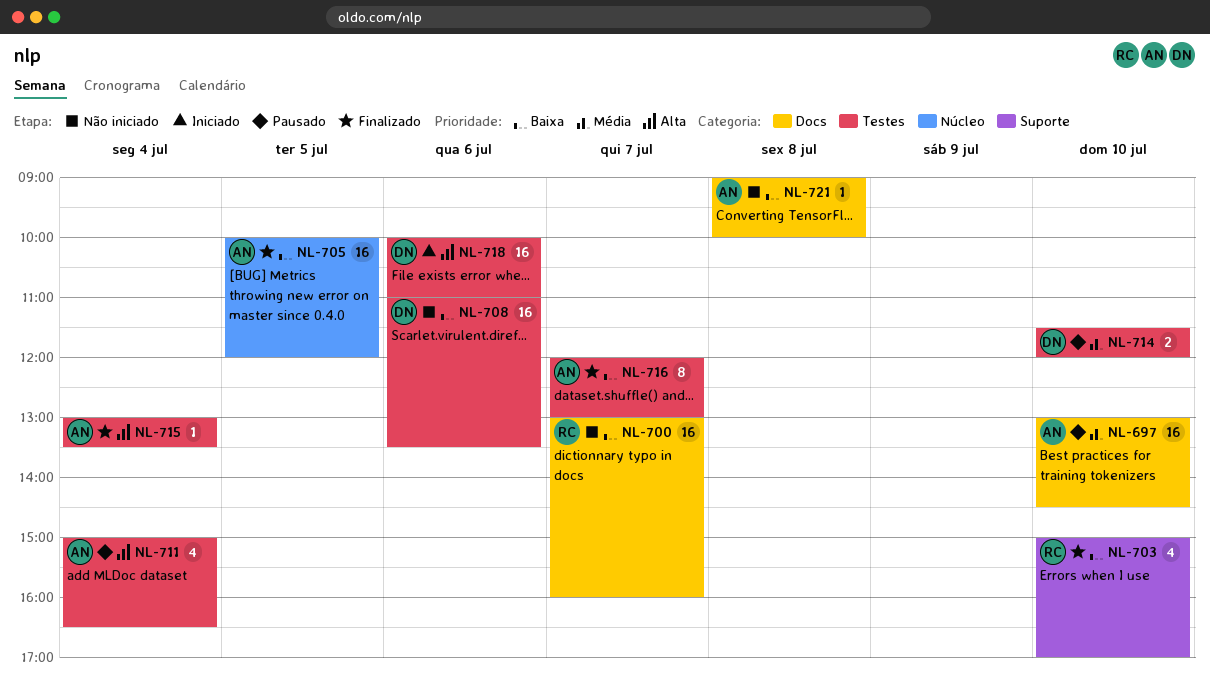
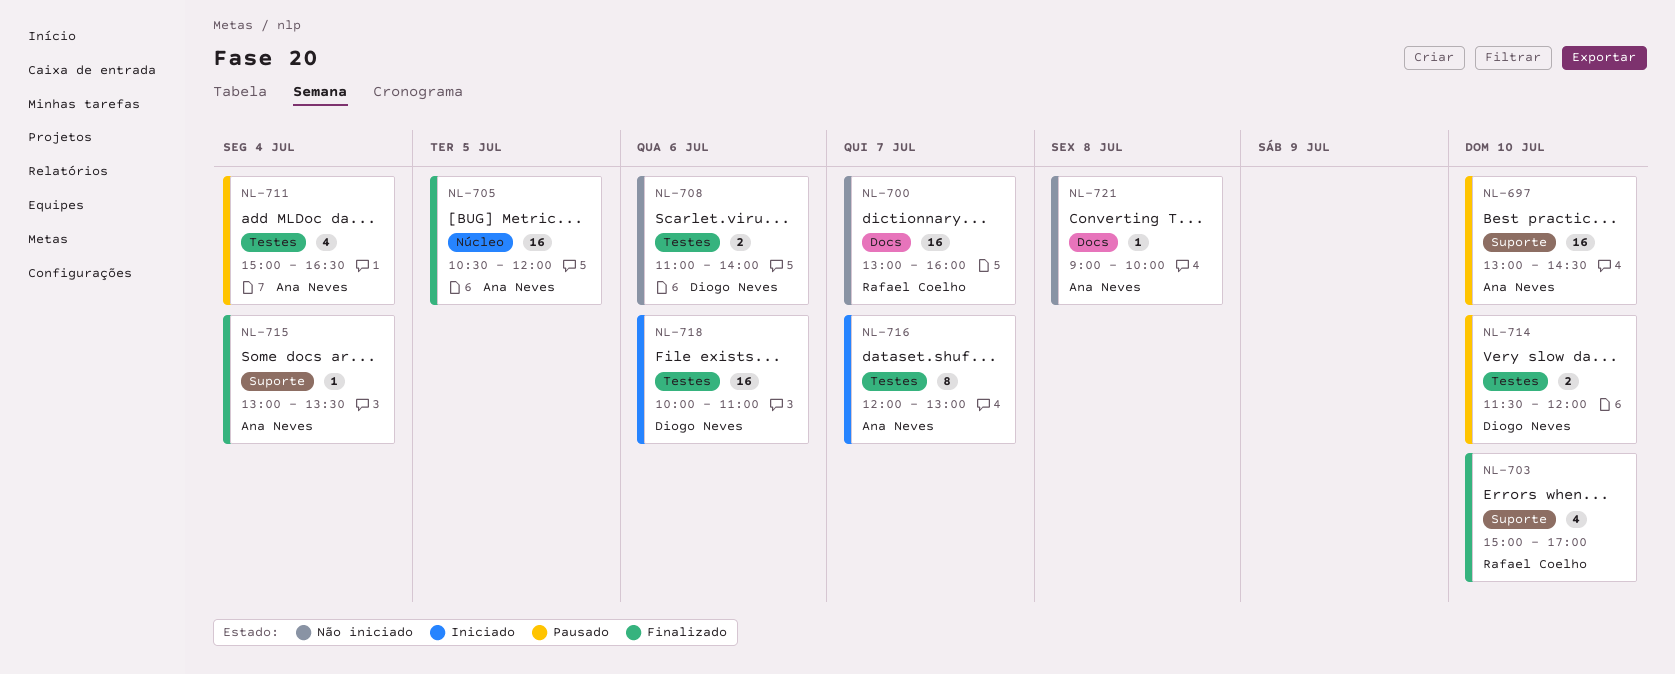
NL-697, label: Docs -> Suporte
NL-705, begins: 10:00 -> 10:30
NL-708, estimate: 16 -> 2
NL-708, ends: 13:30 -> 14:00
NL-715, label: Testes -> Suporte
NL-716, status: Finalizado -> Iniciado

